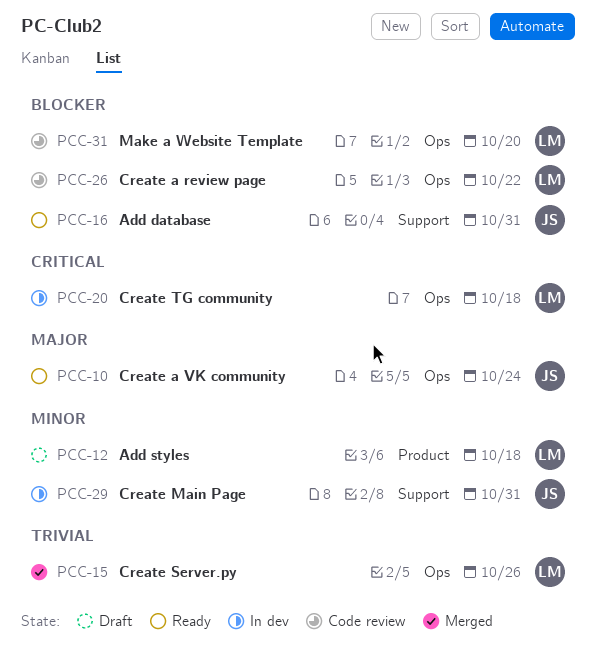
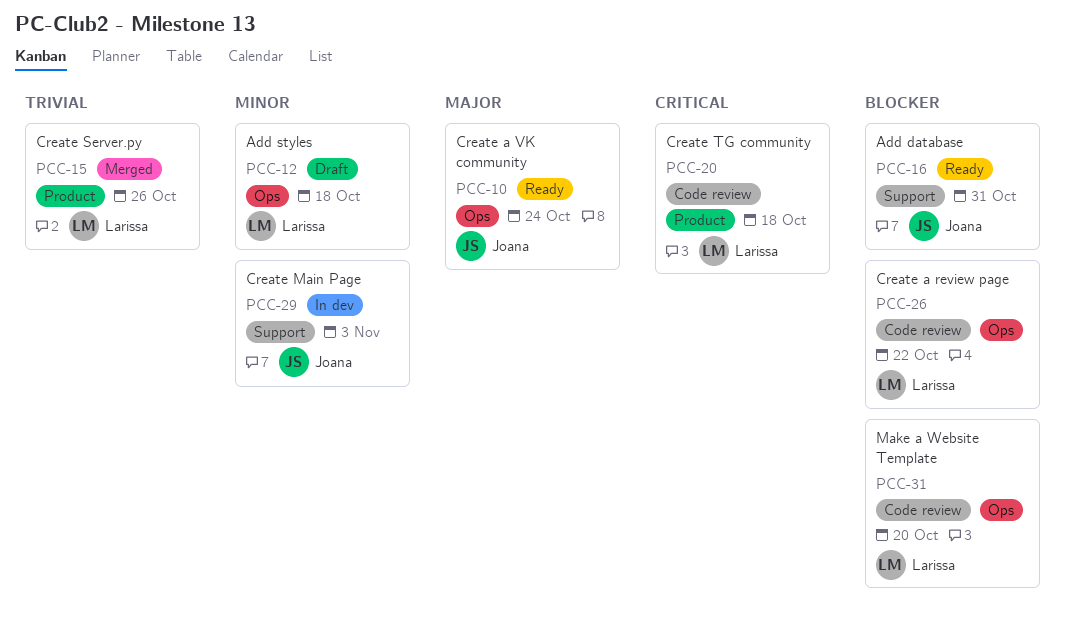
PCC-12, label: Product -> Ops
PCC-15, label: Ops -> Product
PCC-20, status: In dev -> Code review
PCC-20, label: Ops -> Product
PCC-29, due: Oct 31 -> Nov 3

